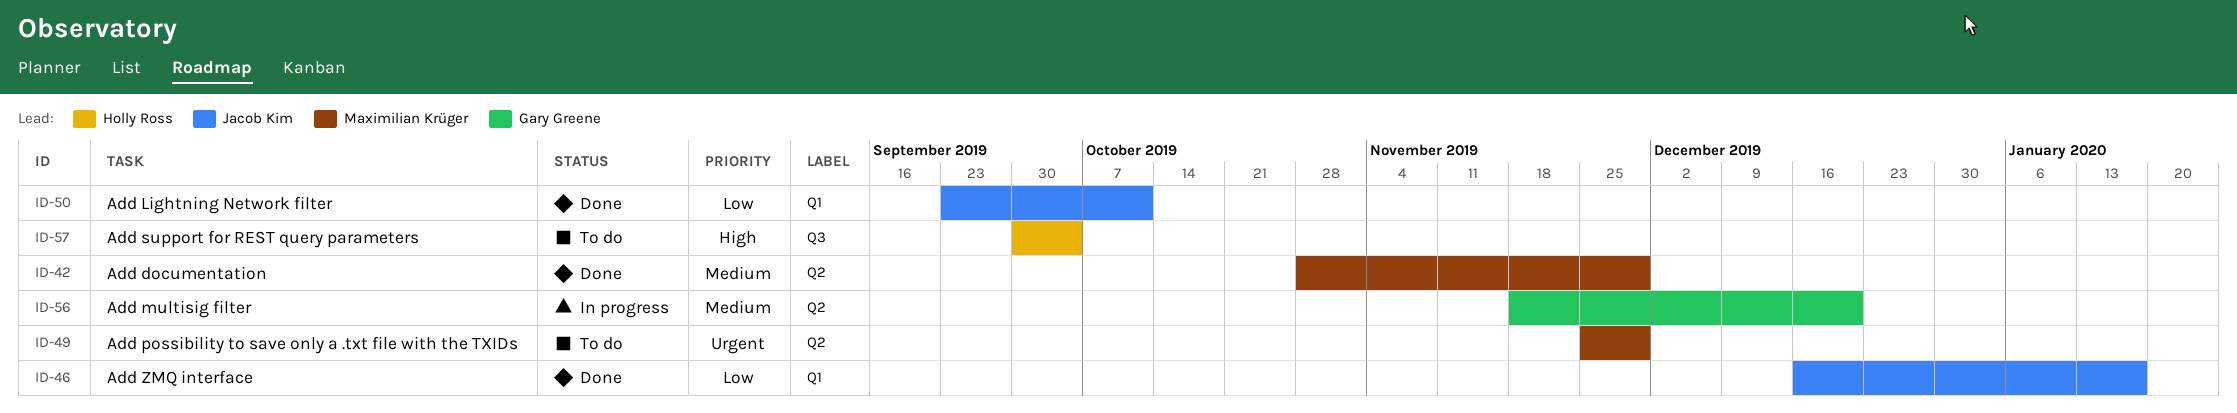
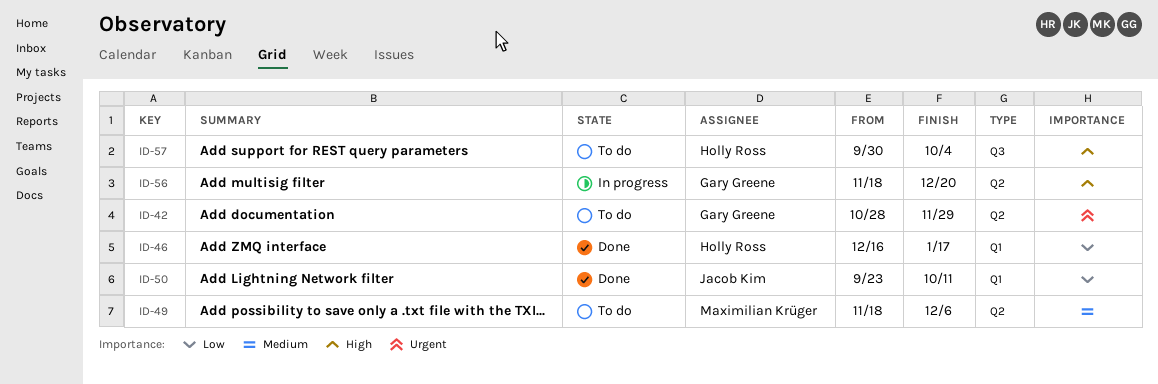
ID-42, status: Done -> To do
ID-42, owner: Maximilian Krüger -> Gary Greene
ID-42, priority: Medium -> Urgent
ID-46, owner: Jacob Kim -> Holly Ross
ID-49, priority: Urgent -> Medium
ID-49, start: Nov 25 -> Nov 18
ID-49, due: Nov 29 -> Dec 6
ID-56, priority: Medium -> High

